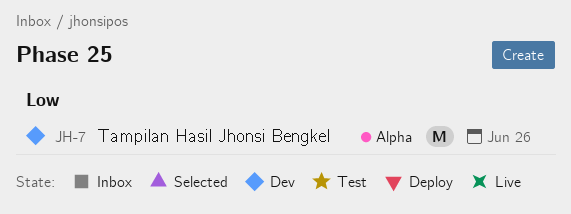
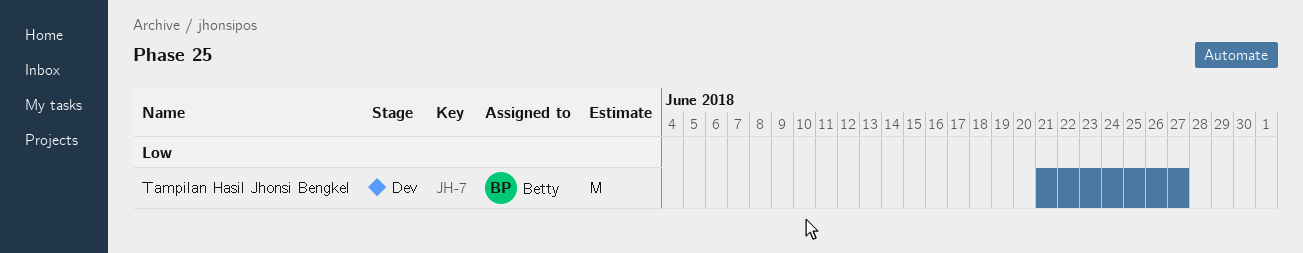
JH-7, due: Jun 26 -> Jun 27

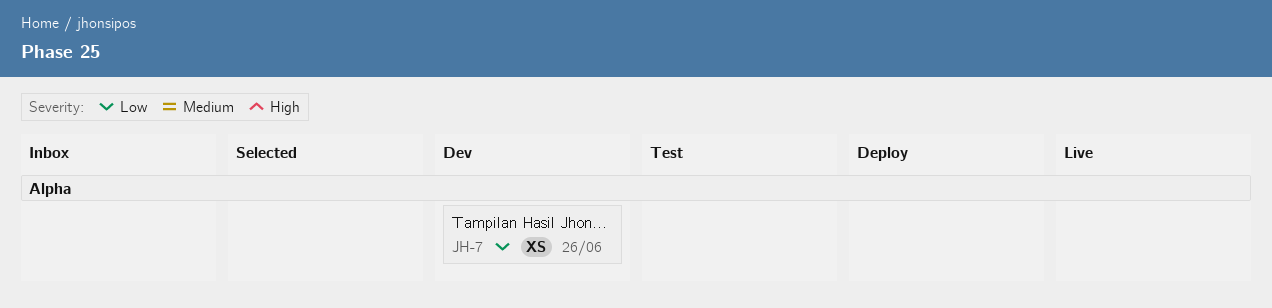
JH-7, estimate: M -> XS
JH-7, due: Jun 27 -> Jun 26

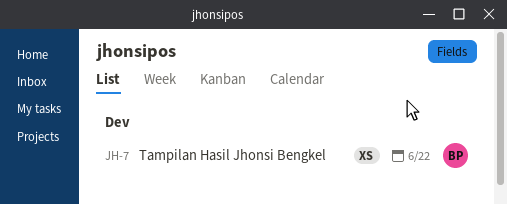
JH-7, due: Jun 26 -> Jun 22

